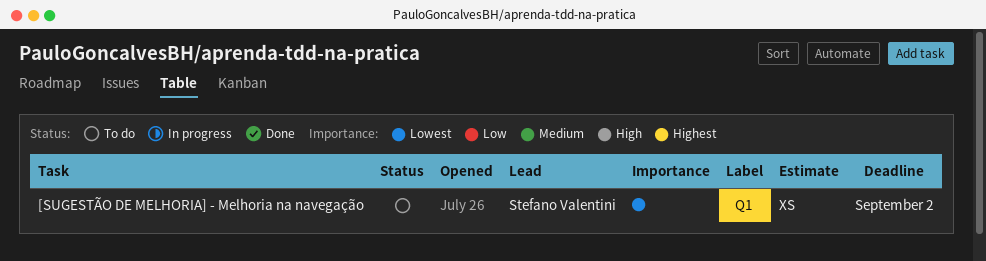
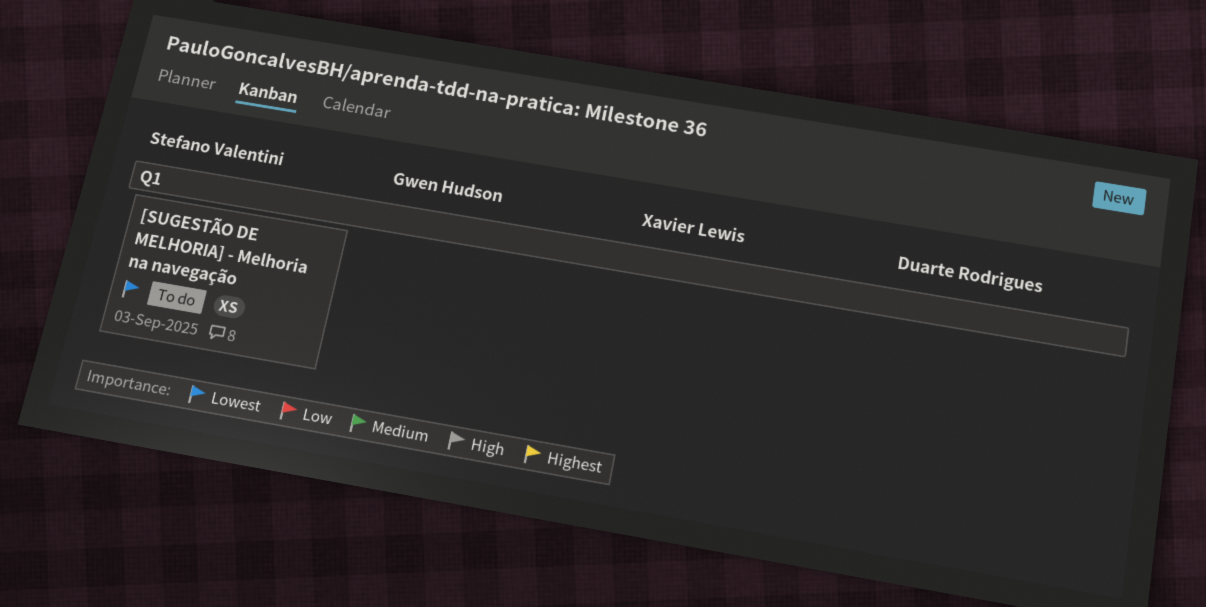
[SUGESTÃO DE MELHORIA] - Melhoria na navegação, due: Sep 2 -> Sep 3

